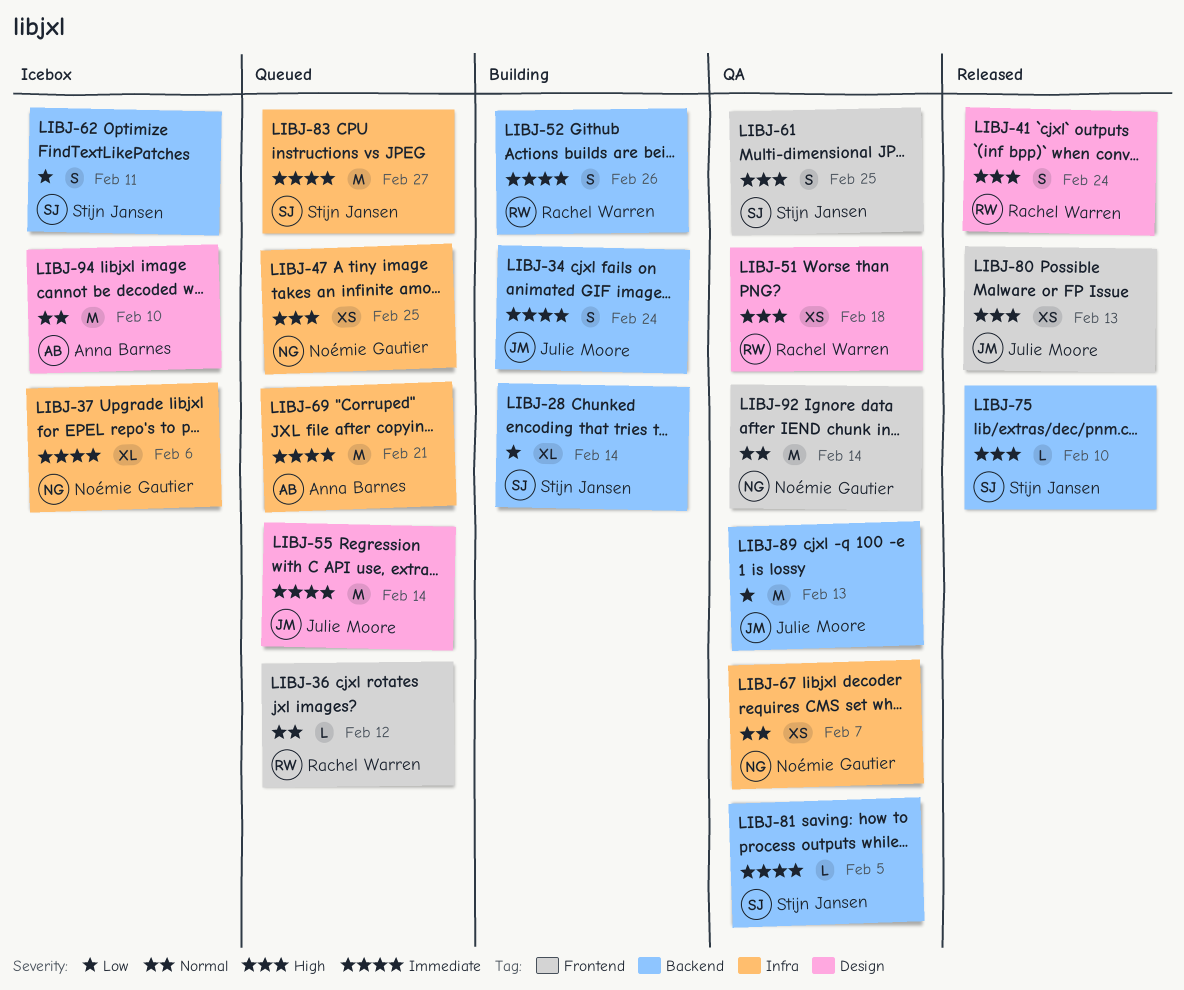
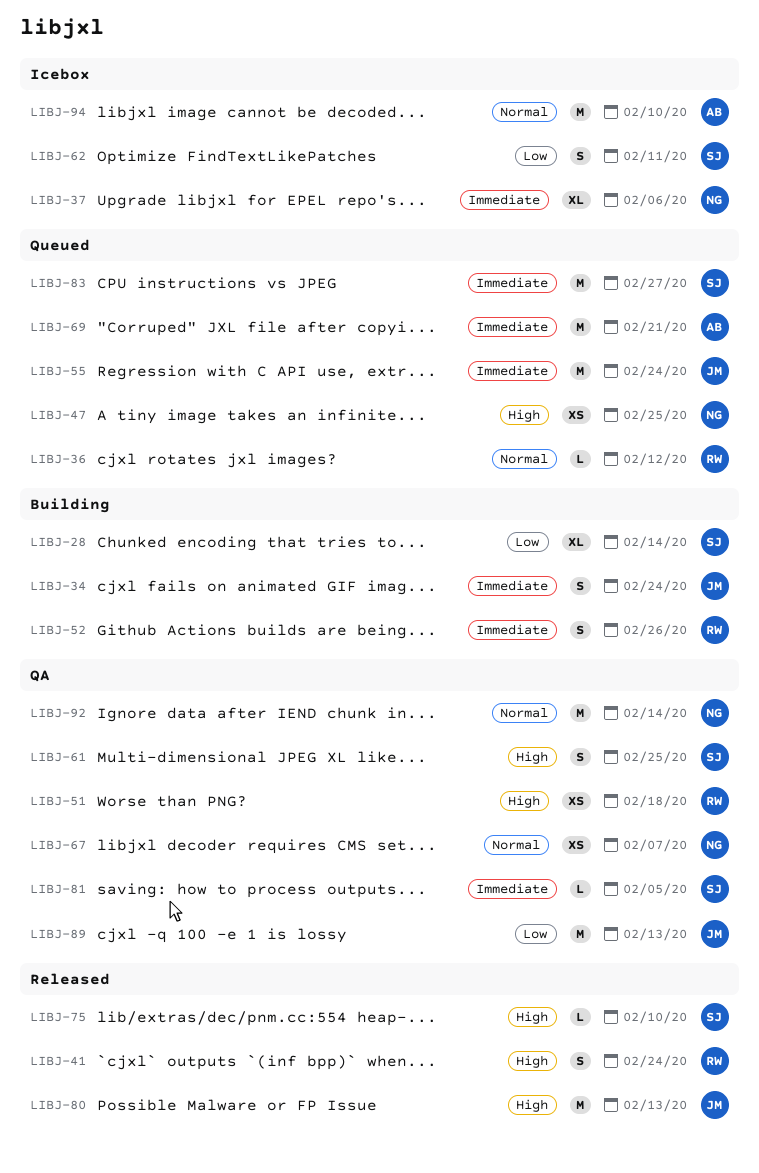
LIBJ-55, due: Feb 14 -> Feb 24
LIBJ-80, estimate: XS -> M

